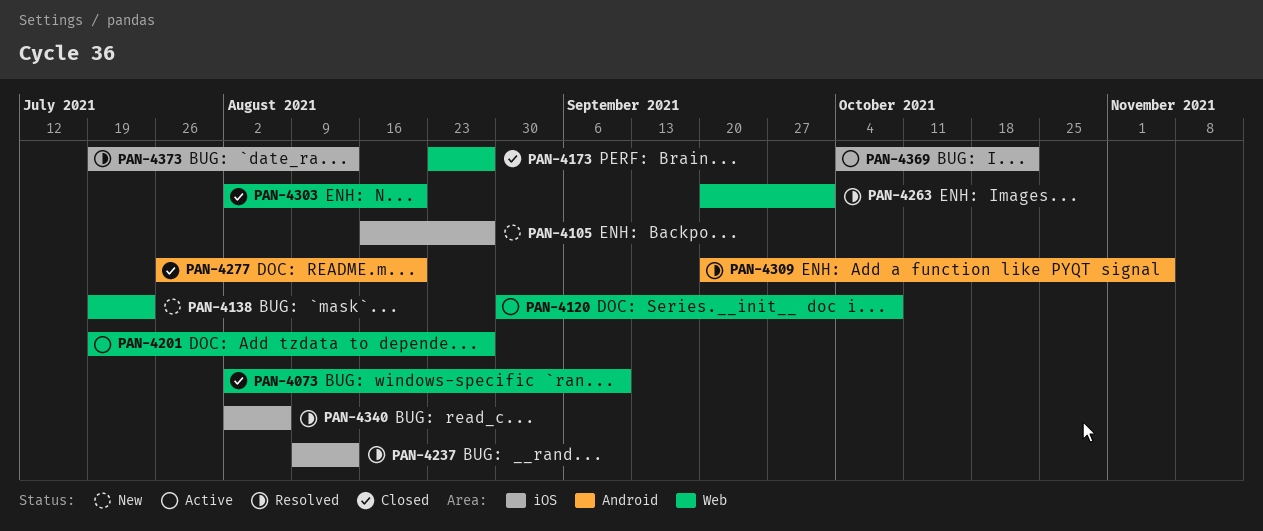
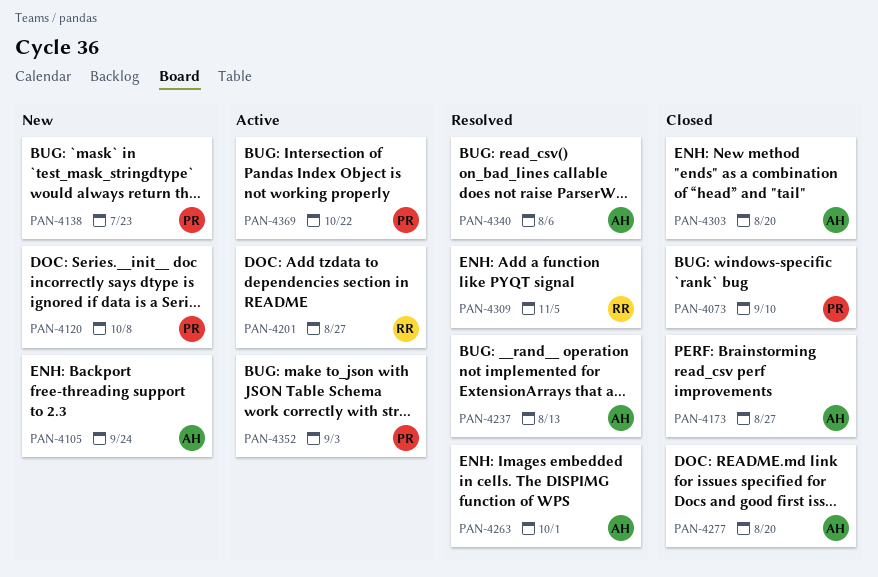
PAN-4105, due: Aug 27 -> Sep 24
PAN-4120, status: Active -> New
PAN-4352: none -> present
PAN-4373: present -> none

